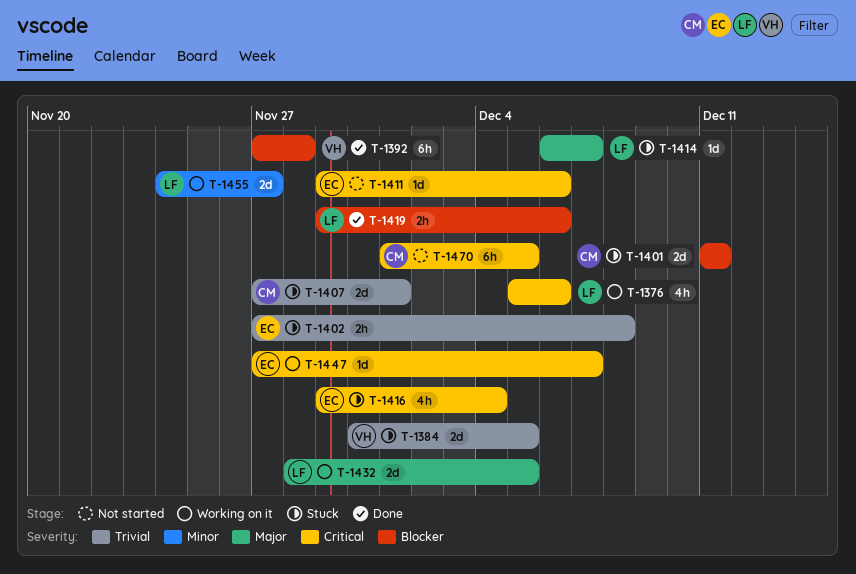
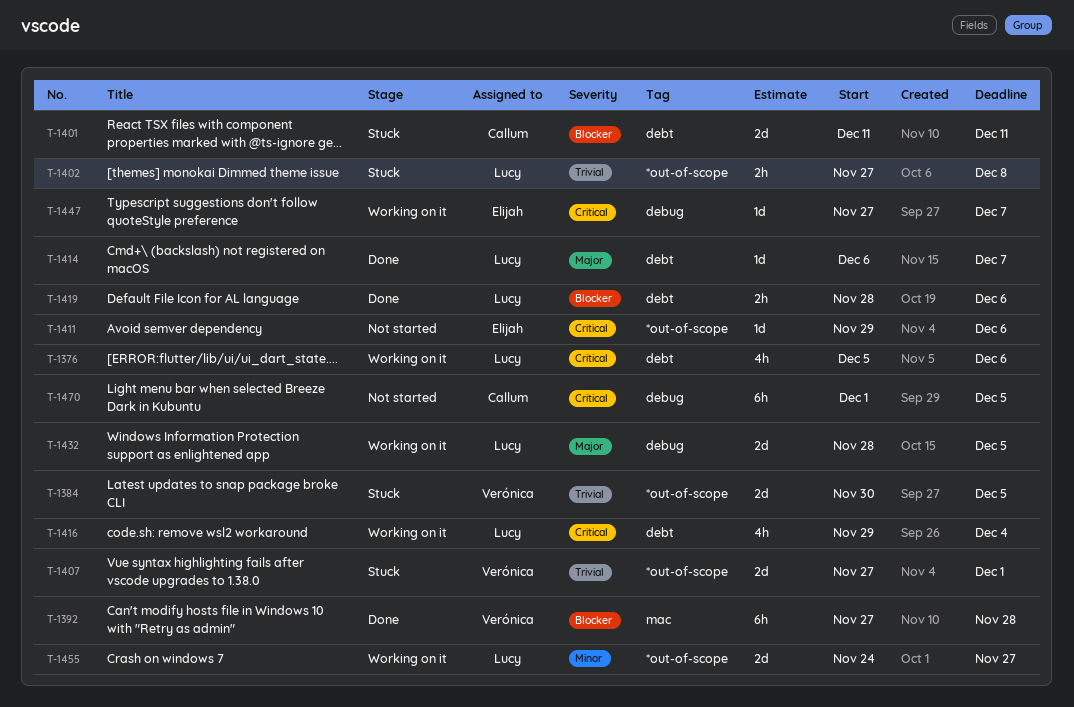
T-1402, owner: Elijah -> Lucy
T-1407, owner: Callum -> Verónica
T-1414, status: Stuck -> Done
T-1416, status: Stuck -> Working on it
T-1416, owner: Elijah -> Lucy
T-1419, start: Nov 29 -> Nov 28

